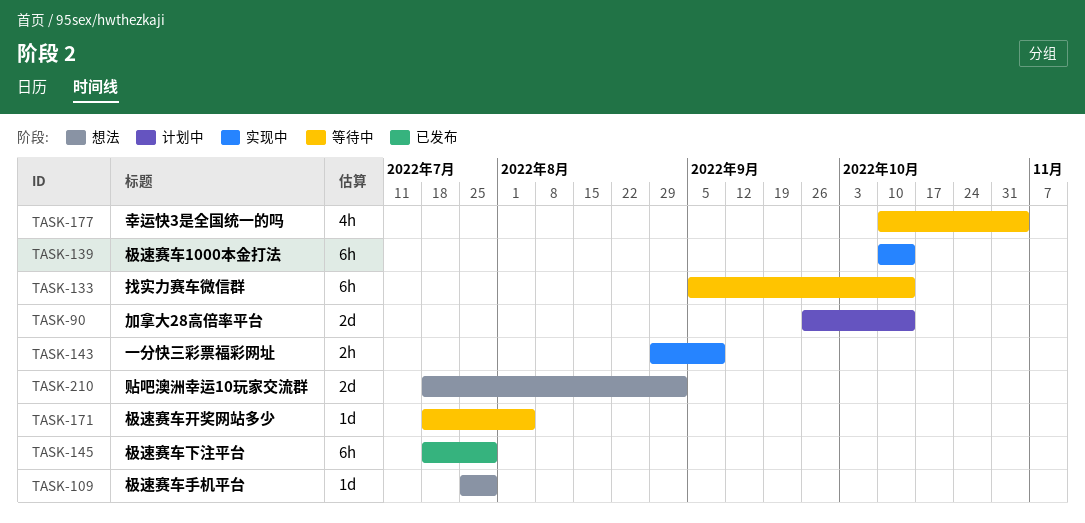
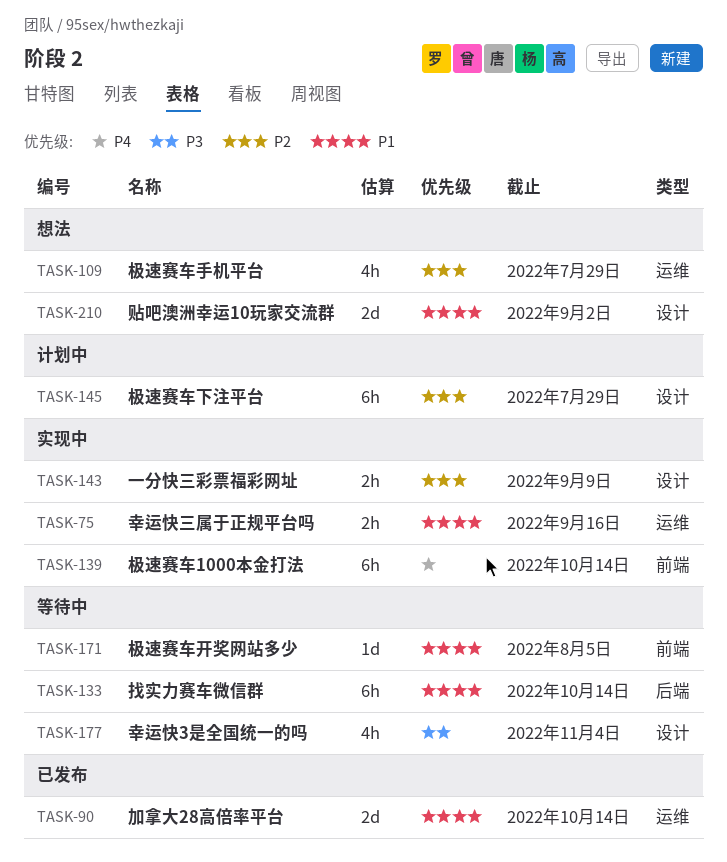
TASK-75: none -> present
TASK-90, status: 计划中 -> 已发布
TASK-109, estimate: 1d -> 4h
TASK-145, status: 已发布 -> 计划中

